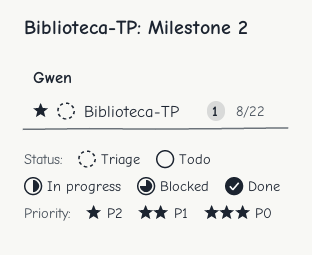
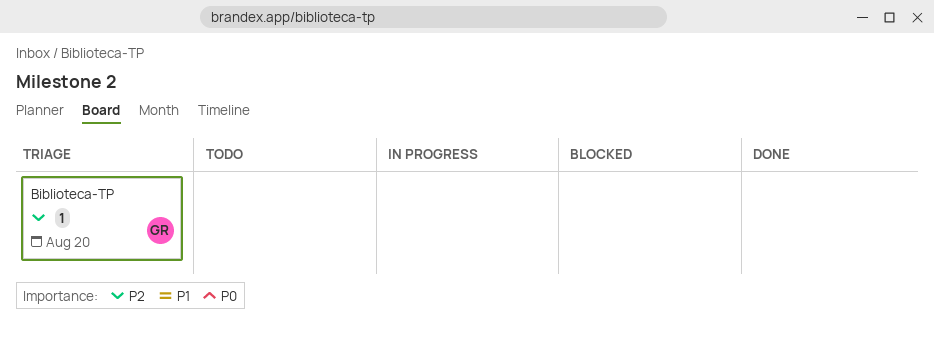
Biblioteca-TP, due: Aug 22 -> Aug 20

